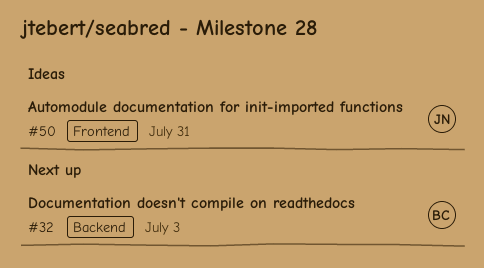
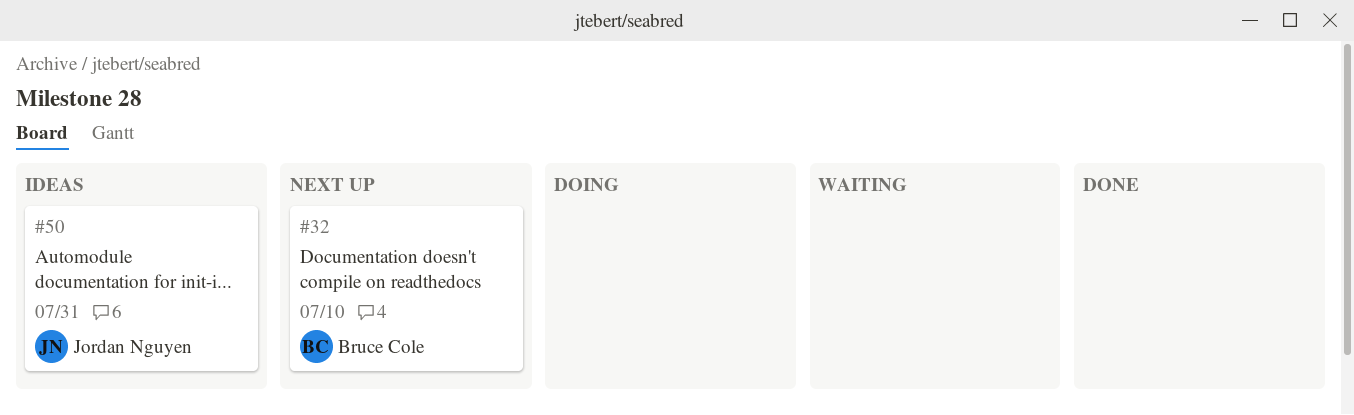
#32, due: Jul 3 -> Jul 10

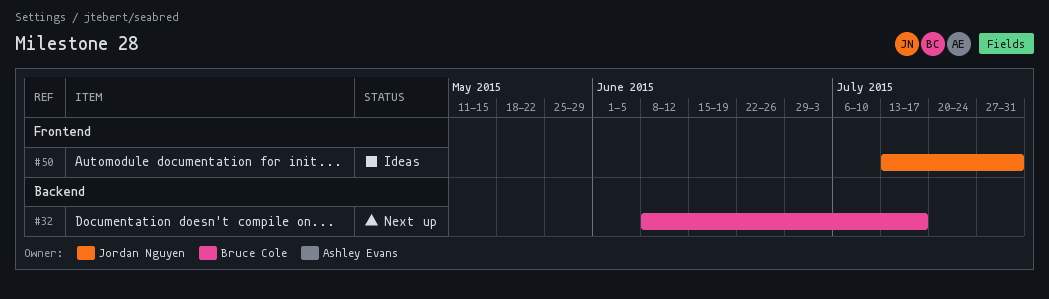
#32, due: Jul 10 -> Jul 17

